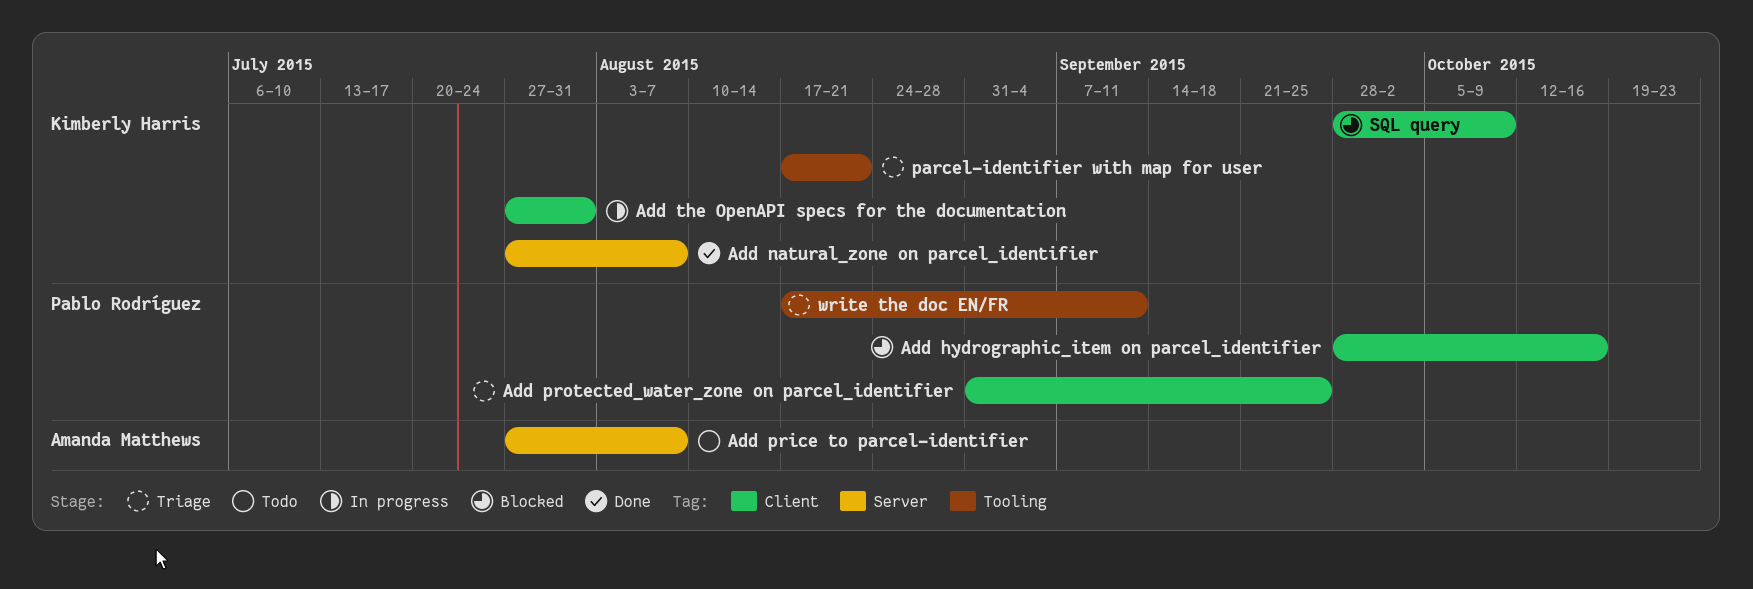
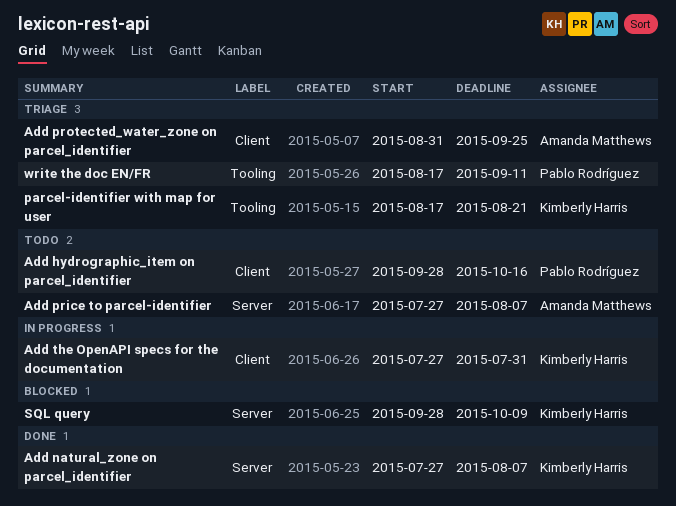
Add hydrographic_item on parcel_identifier, status: Blocked -> Todo
Add protected_water_zone on parcel_identifier, owner: Pablo Rodríguez -> Amanda Matthews
SQL query, label: Client -> Server

